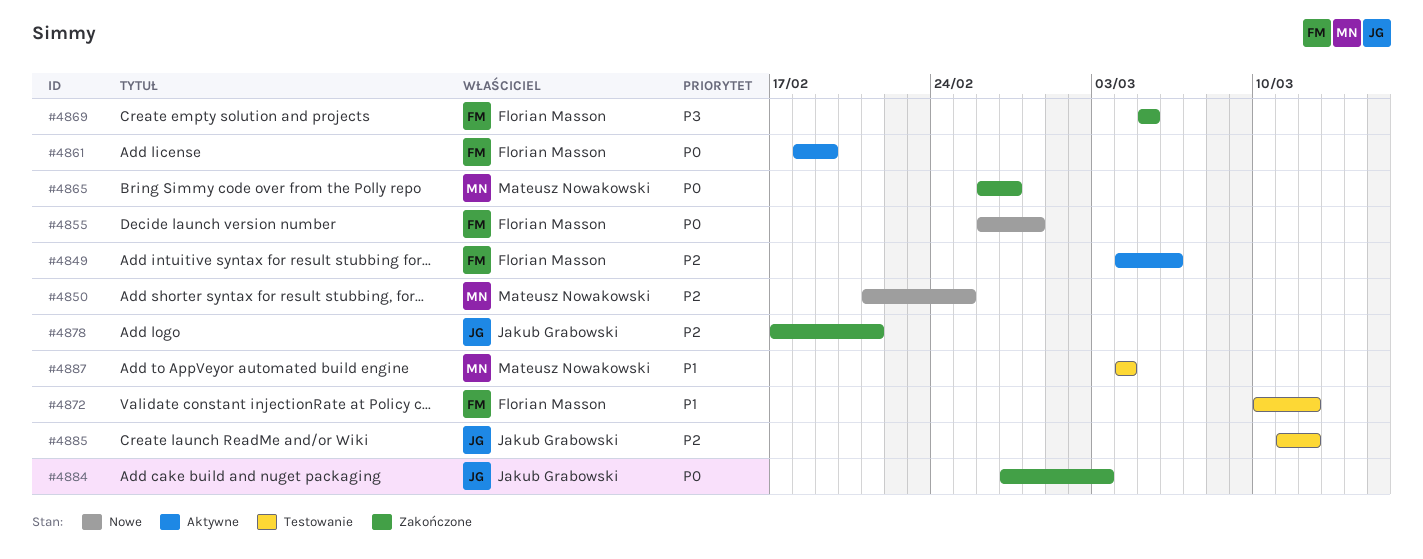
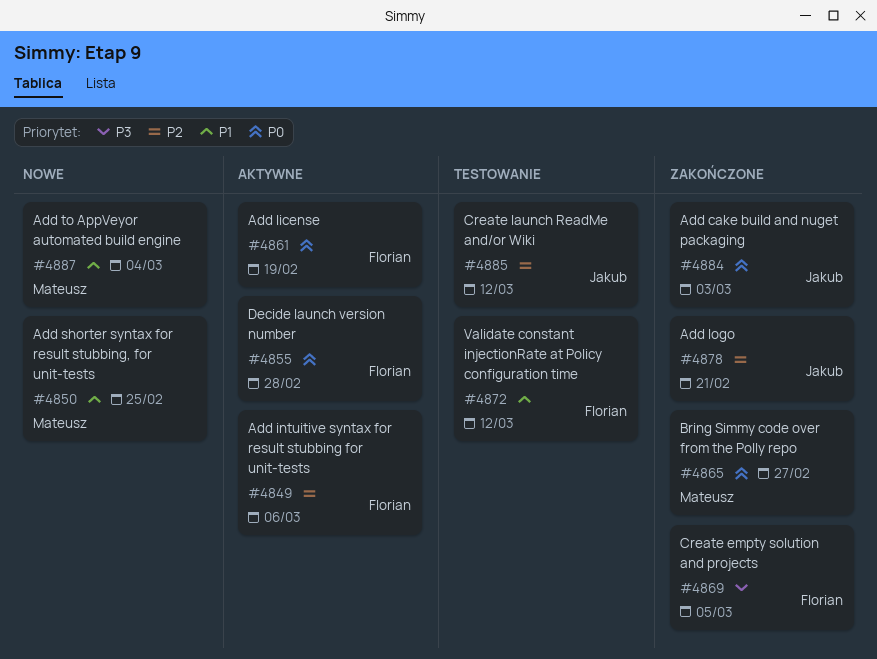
#4850, priority: P2 -> P1
#4855, status: Nowe -> Aktywne
#4887, status: Testowanie -> Nowe

